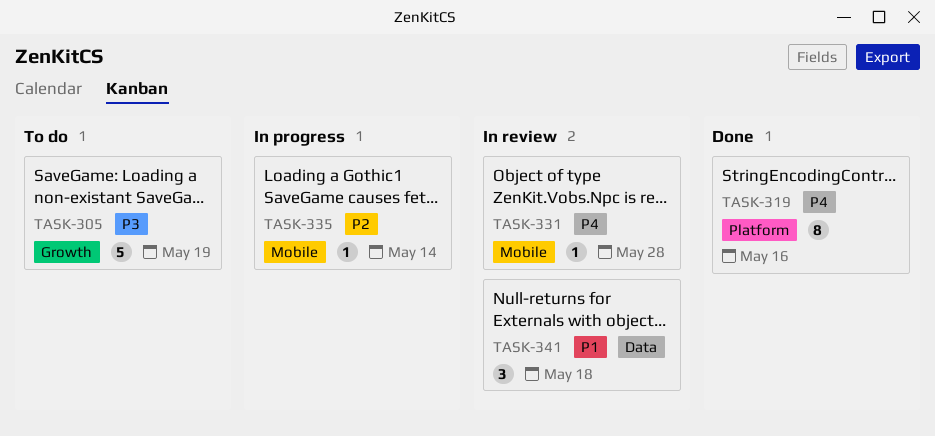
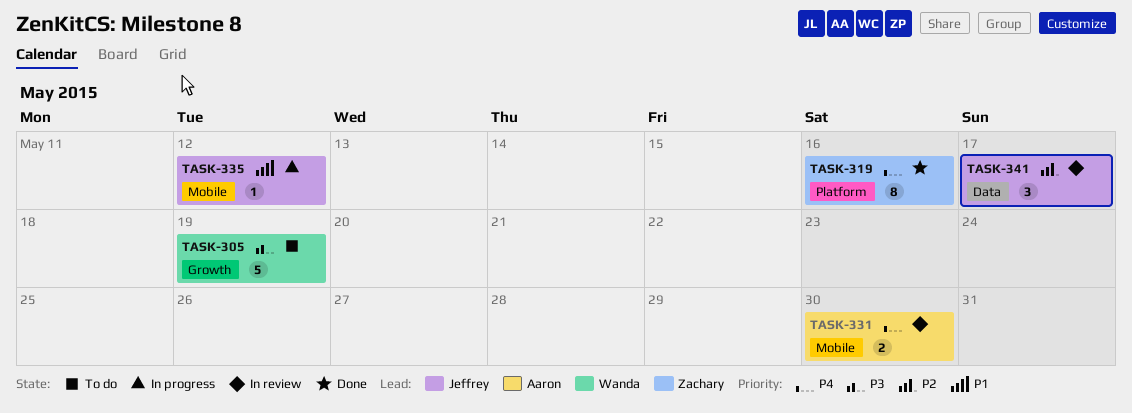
TASK-331, estimate: 1 -> 2
TASK-331, due: May 28 -> May 30
TASK-335, priority: P2 -> P1
TASK-335, due: May 14 -> May 12
TASK-341, priority: P1 -> P2
TASK-341, due: May 18 -> May 17

